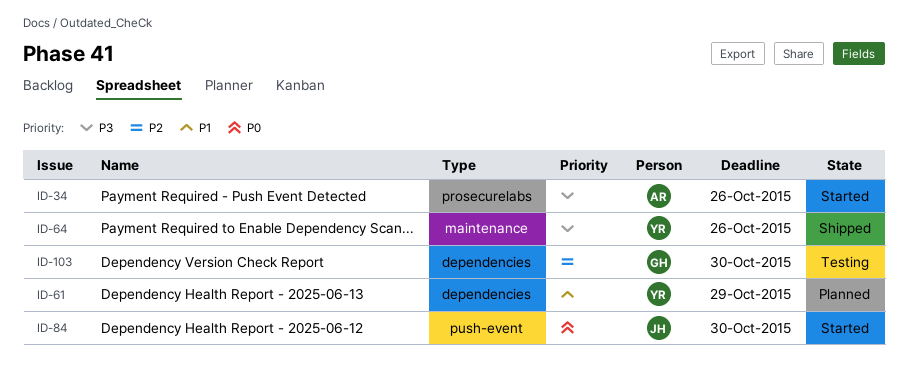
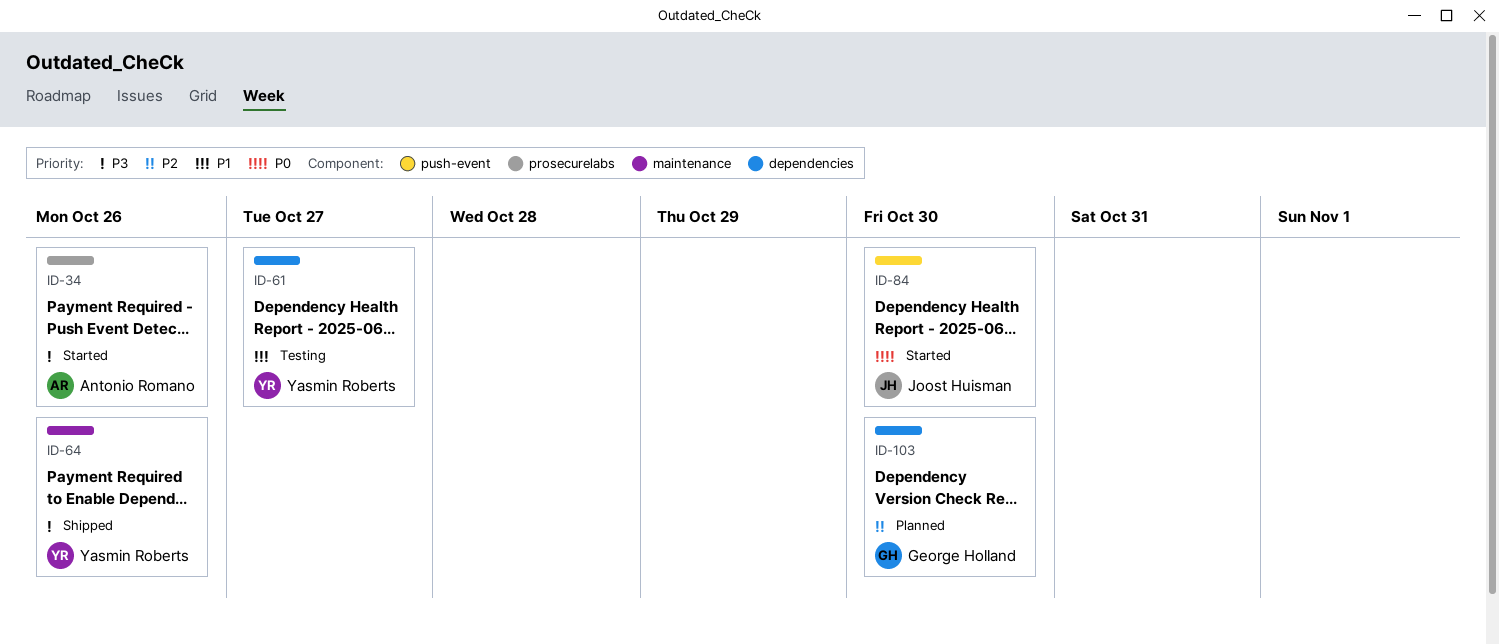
ID-61, status: Planned -> Testing
ID-61, due: Oct 29 -> Oct 27
ID-103, status: Testing -> Planned

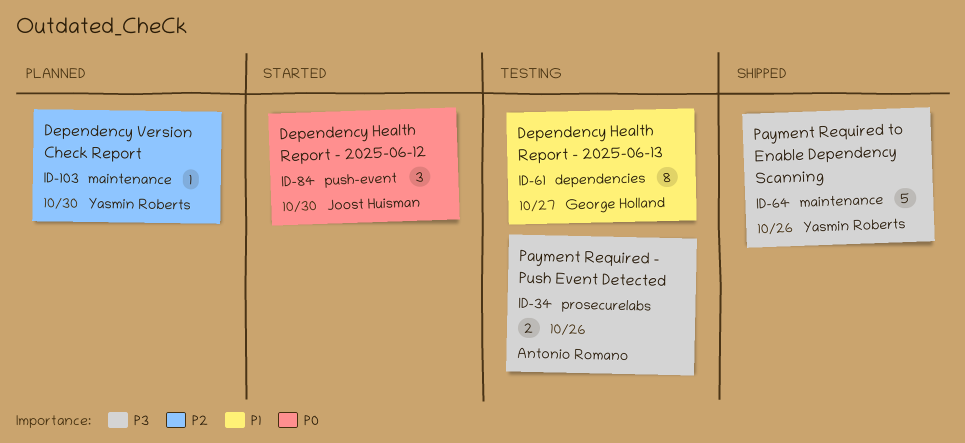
ID-34, status: Started -> Testing
ID-61, owner: Yasmin Roberts -> George Holland
ID-103, owner: George Holland -> Yasmin Roberts
ID-103, label: dependencies -> maintenance

